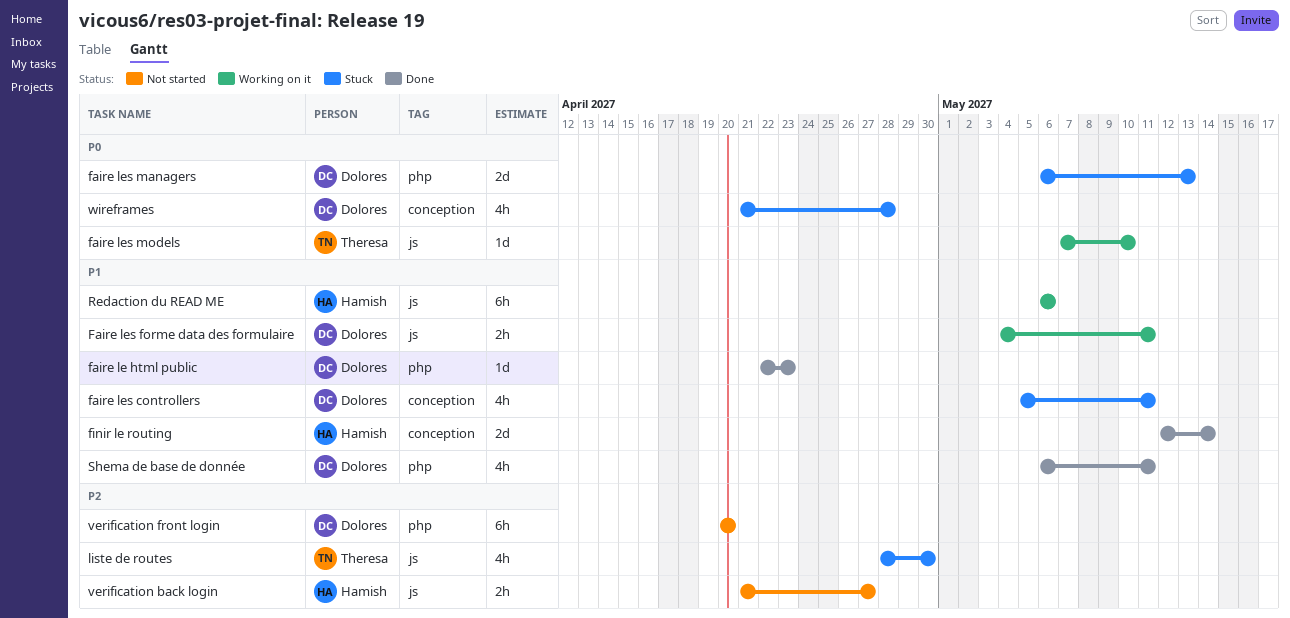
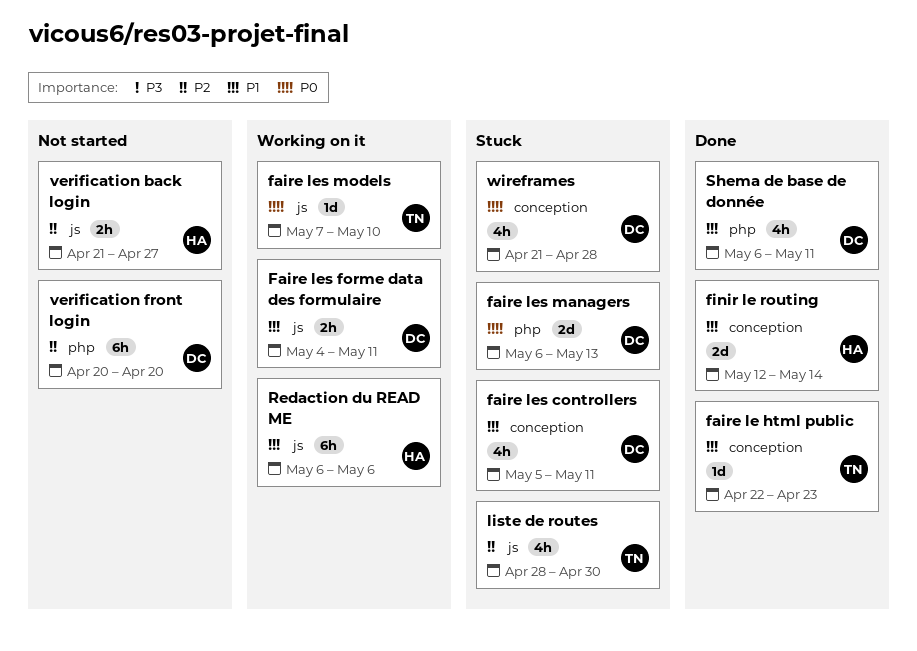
faire le html public, owner: Dolores -> Theresa
faire le html public, label: php -> conception

